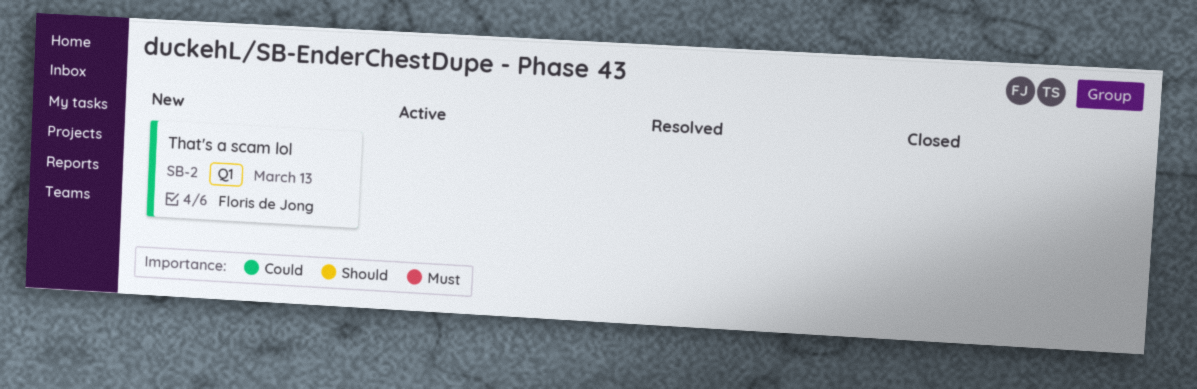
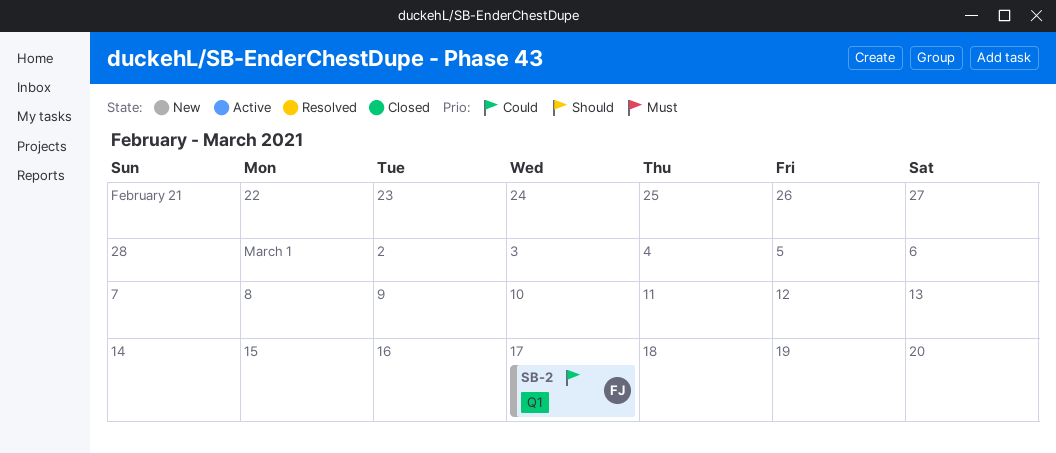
SB-2, due: Mar 13 -> Mar 17

